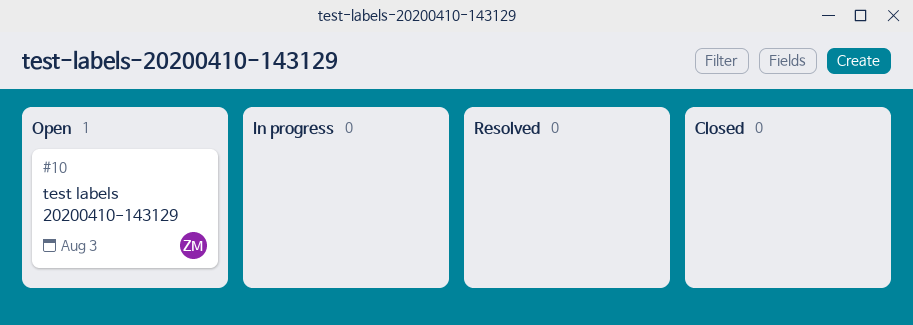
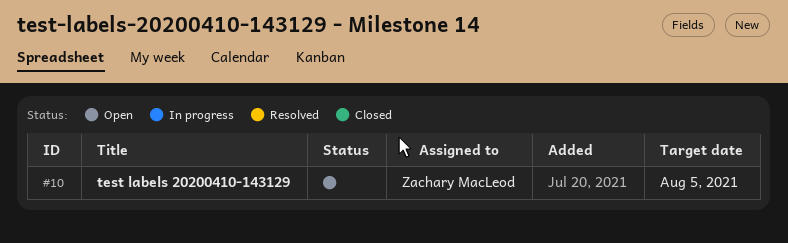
#10, due: Aug 3 -> Aug 5

